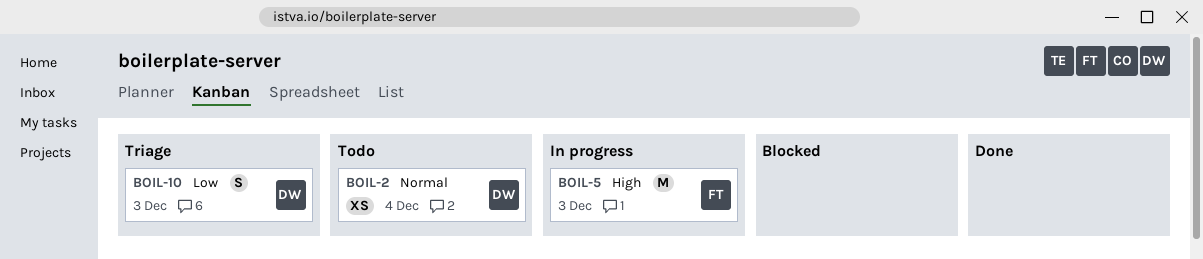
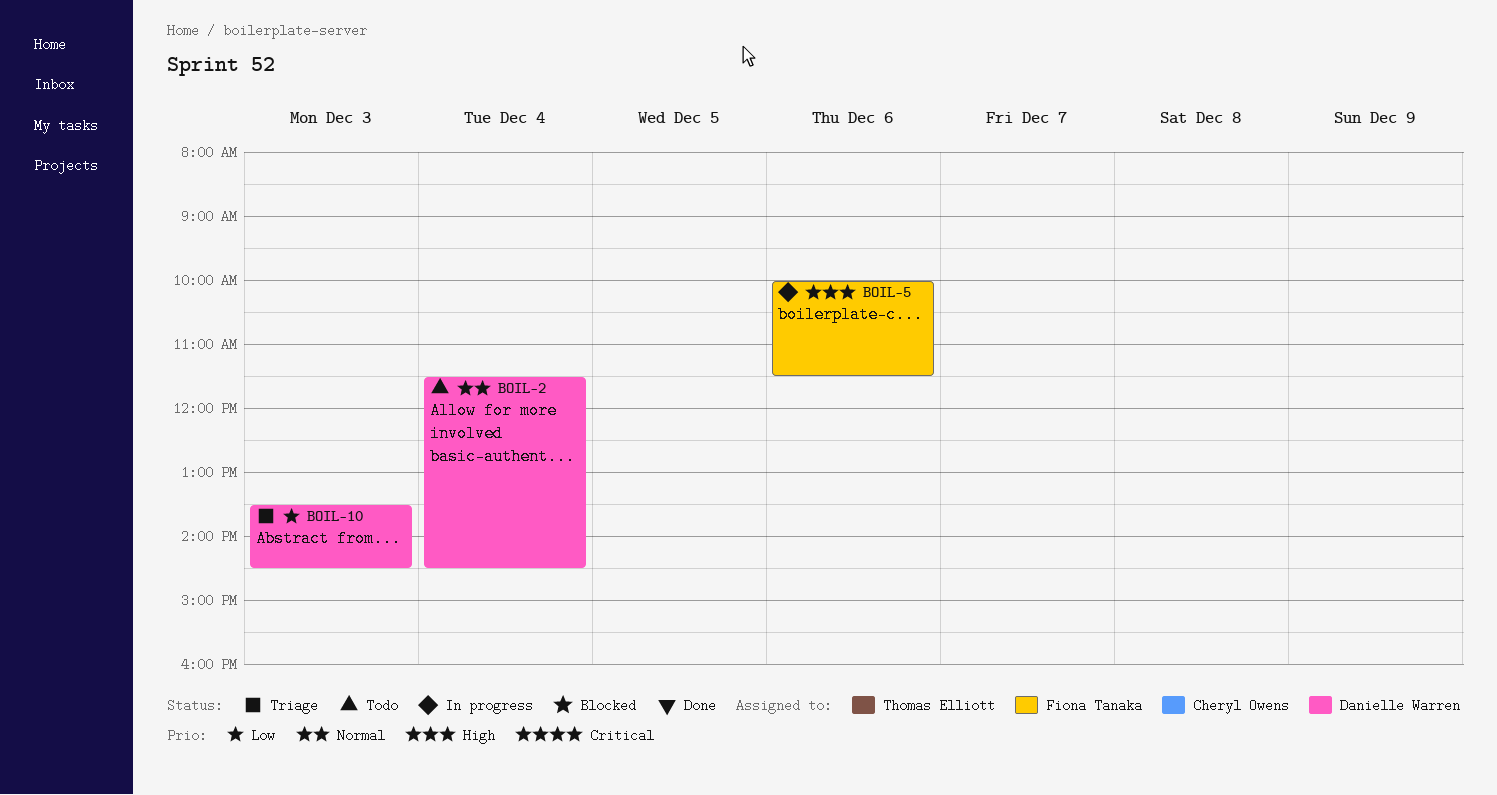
BOIL-5, day: Dec 3 -> Dec 6

